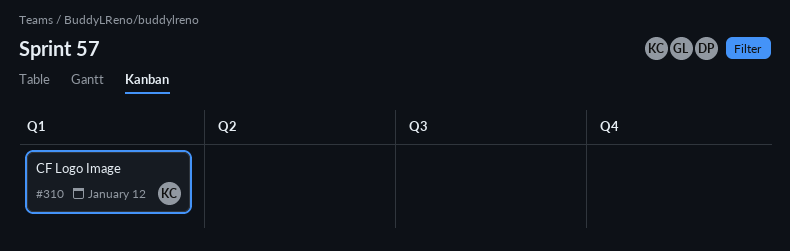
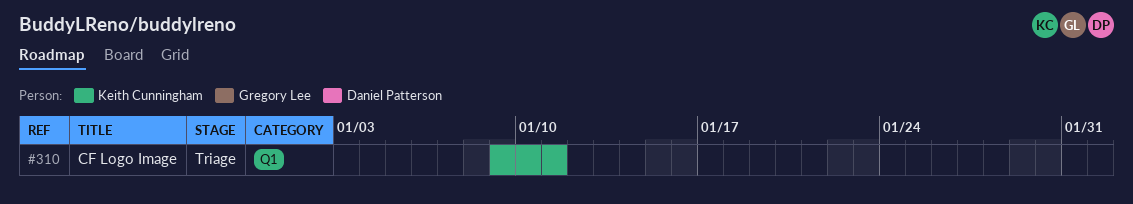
#310, due: Jan 12 -> Jan 11

